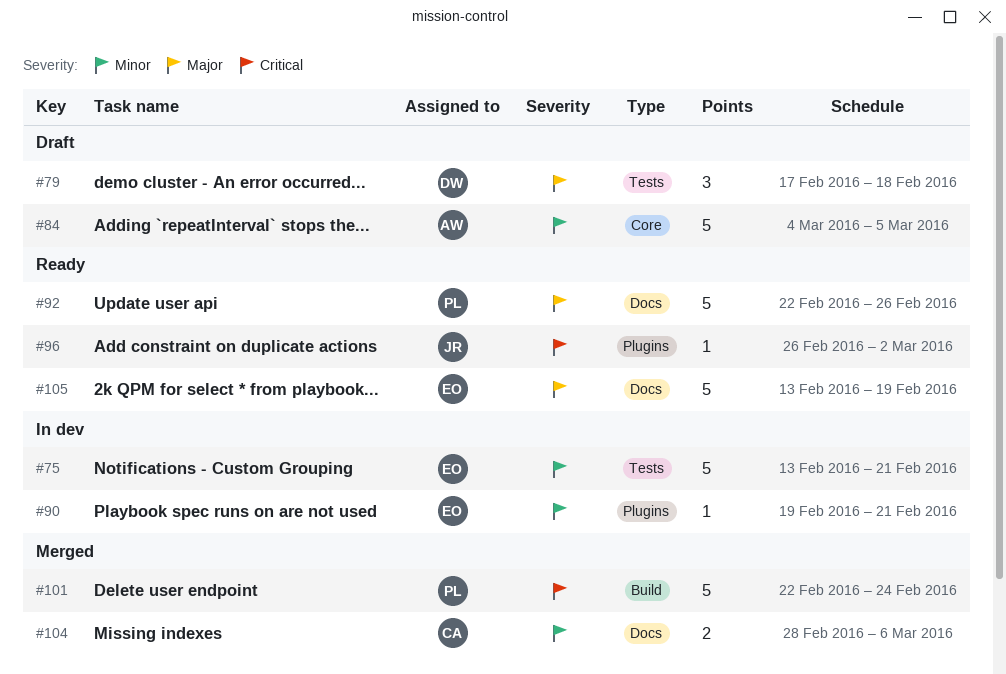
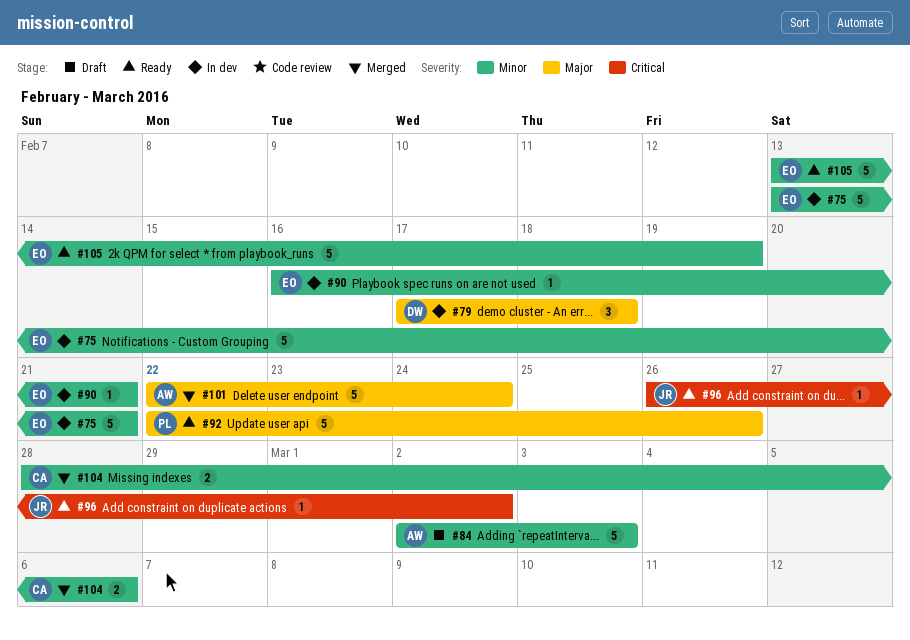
#79, status: Draft -> In dev
#84, start: Mar 4 -> Mar 2
#84, due: Mar 5 -> Mar 3
#90, start: Feb 19 -> Feb 16
#101, owner: PL -> AW
#101, priority: Critical -> Major
#105, priority: Major -> Minor

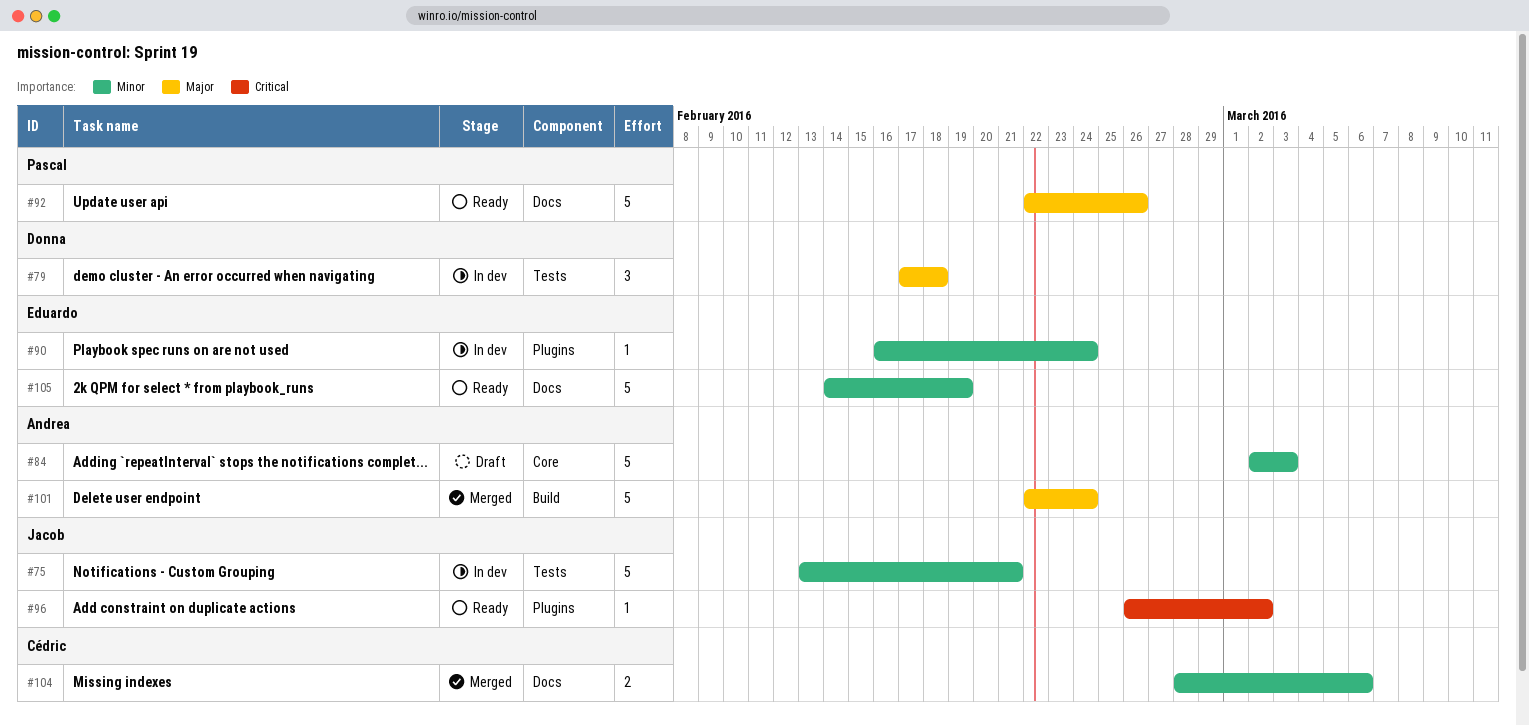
#75, owner: Eduardo -> Jacob
#90, due: Feb 21 -> Feb 24
#105, start: Feb 13 -> Feb 14

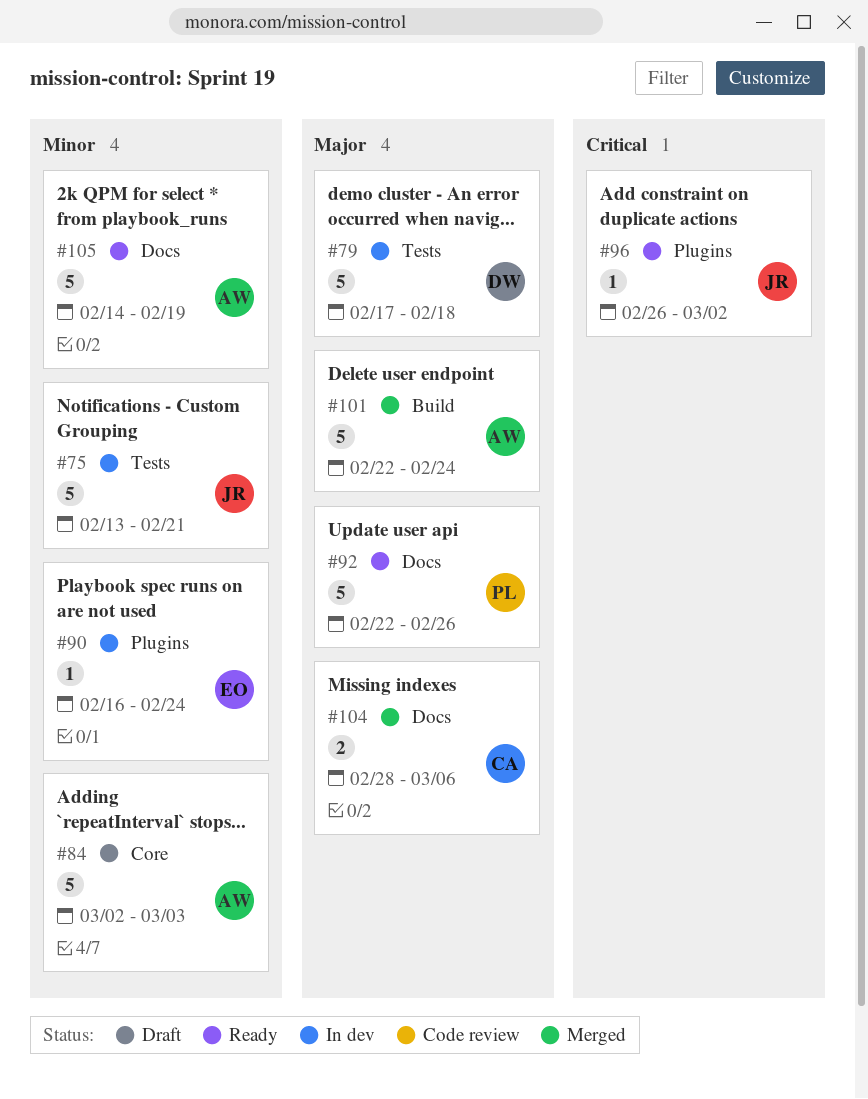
#79, estimate: 3 -> 5
#104, priority: Minor -> Major
#105, owner: Eduardo -> Andrea

